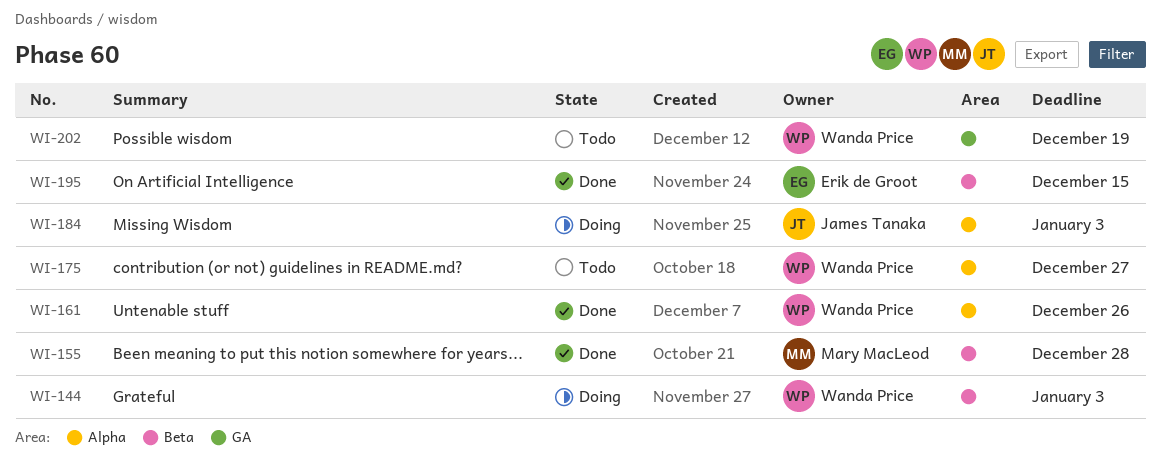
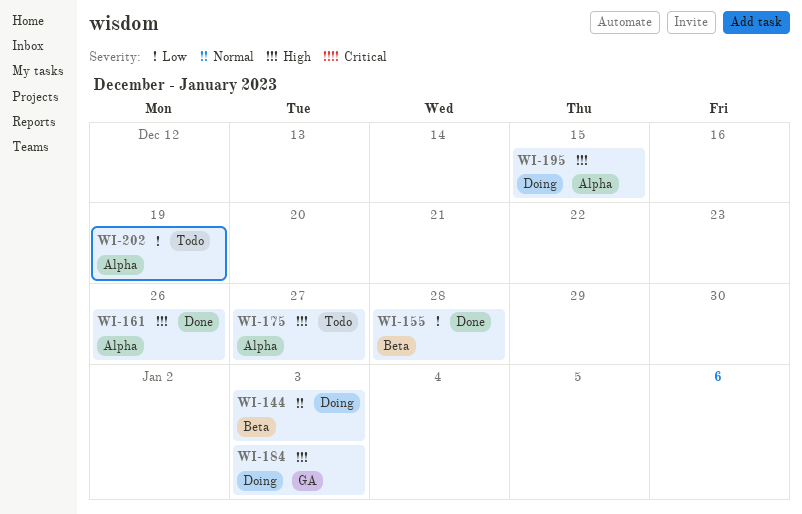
WI-184, label: Alpha -> GA
WI-195, status: Done -> Doing
WI-195, label: Beta -> Alpha
WI-202, label: GA -> Alpha

